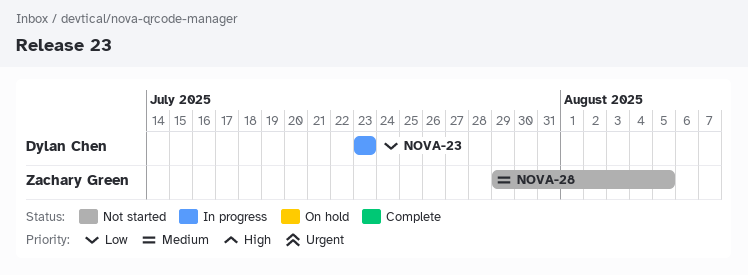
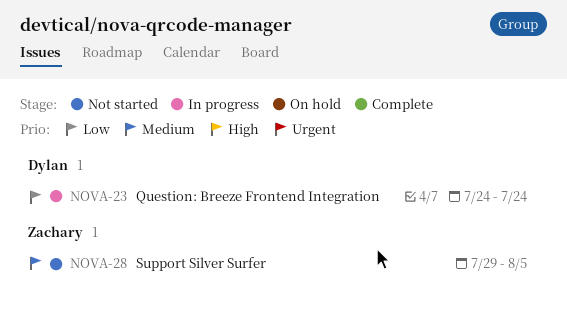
NOVA-23, start: Jul 23 -> Jul 24
NOVA-23, due: Jul 23 -> Jul 24

